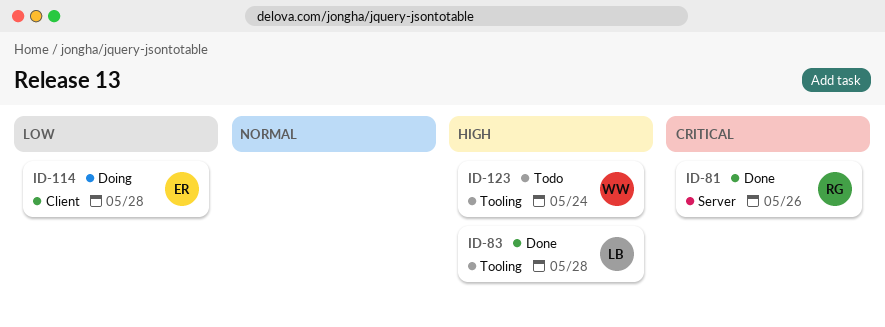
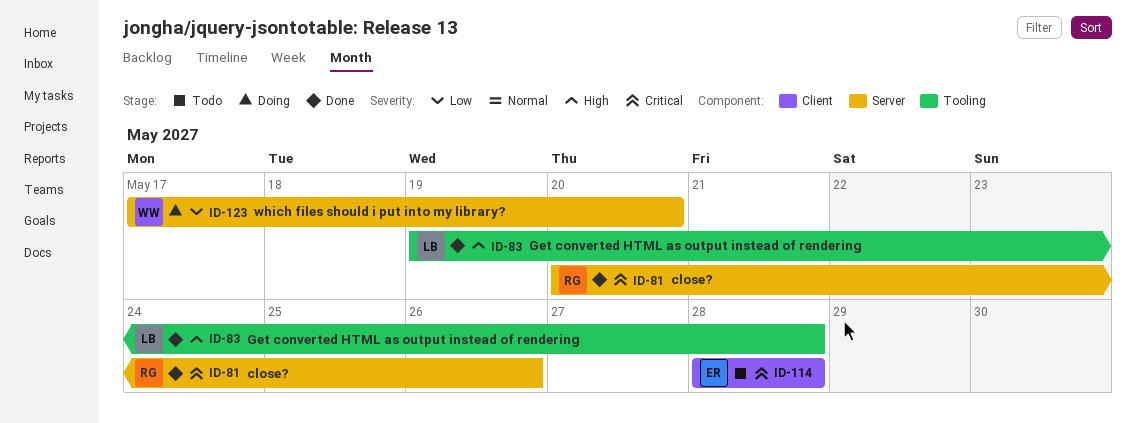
ID-114, status: Doing -> Todo
ID-114, priority: Low -> Critical
ID-123, status: Todo -> Doing
ID-123, priority: High -> Low
ID-123, label: Tooling -> Server
ID-123, due: May 24 -> May 20

